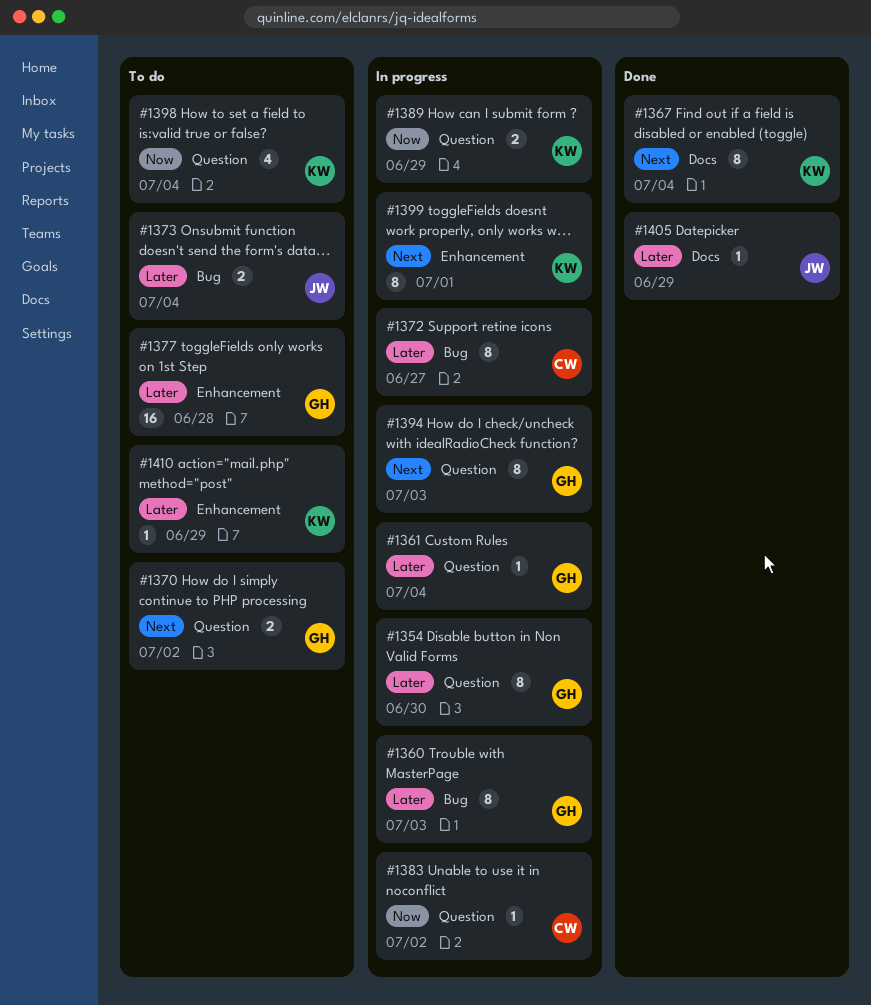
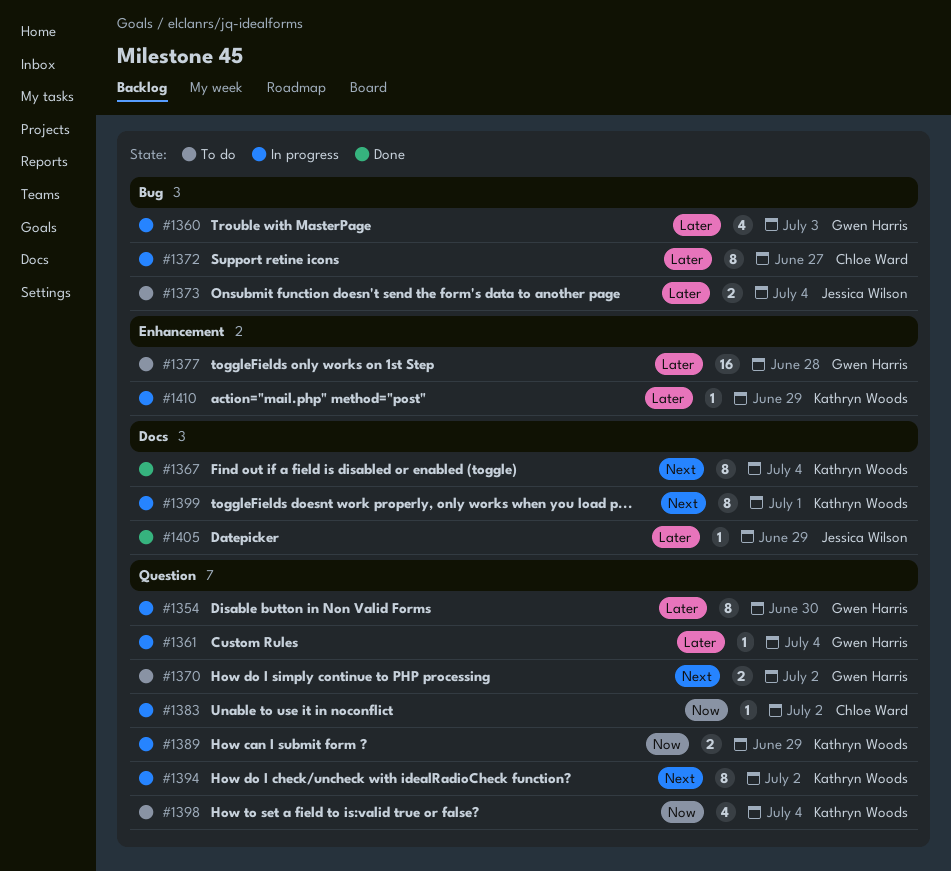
#1360, estimate: 8 -> 4
#1394, owner: Gwen Harris -> Kathryn Woods
#1394, due: Jul 3 -> Jul 2
#1399, label: Enhancement -> Docs
#1410, status: To do -> In progress

